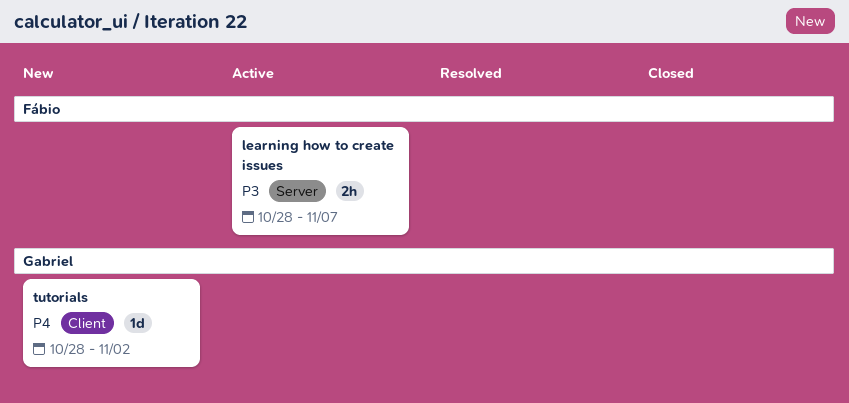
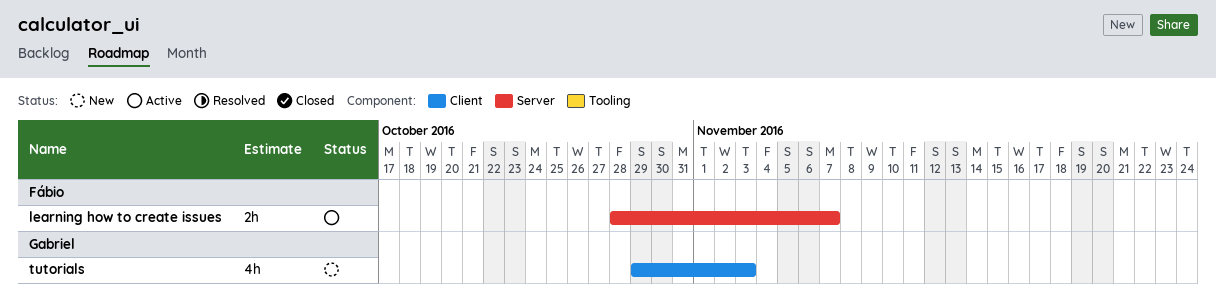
tutorials, estimate: 1d -> 4h
tutorials, start: Oct 28 -> Oct 29
tutorials, due: Nov 2 -> Nov 3

